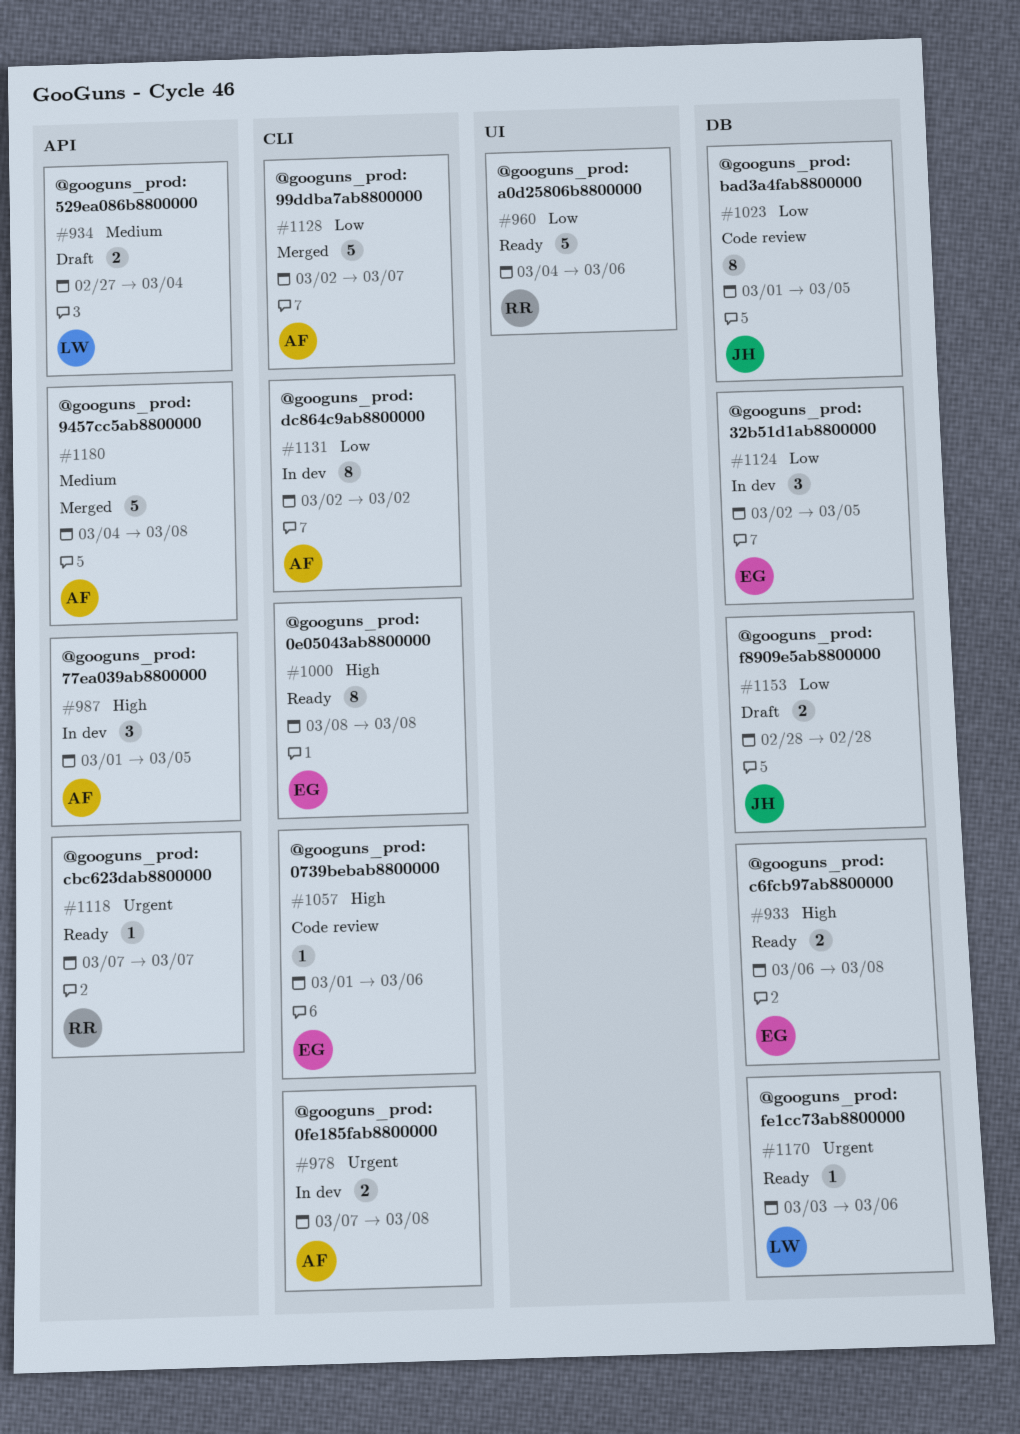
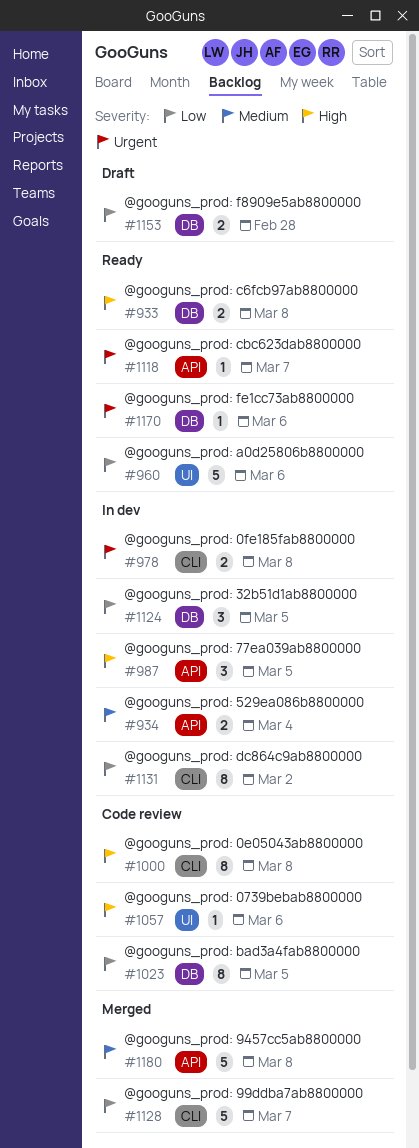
#934, status: Draft -> In dev
#1000, status: Ready -> Code review
#1057, label: CLI -> UI

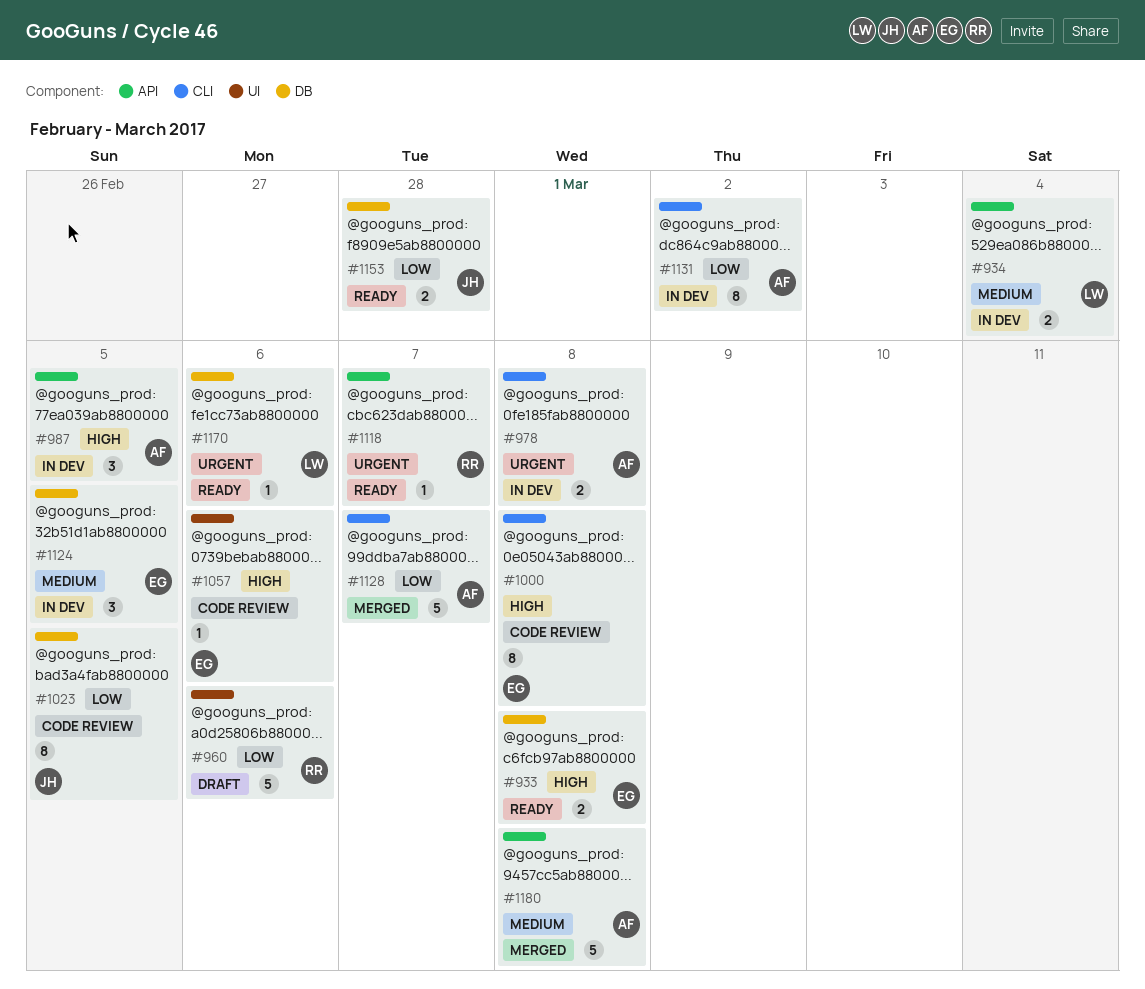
#960, status: Ready -> Draft
#1124, priority: Low -> Medium
#1153, status: Draft -> Ready

